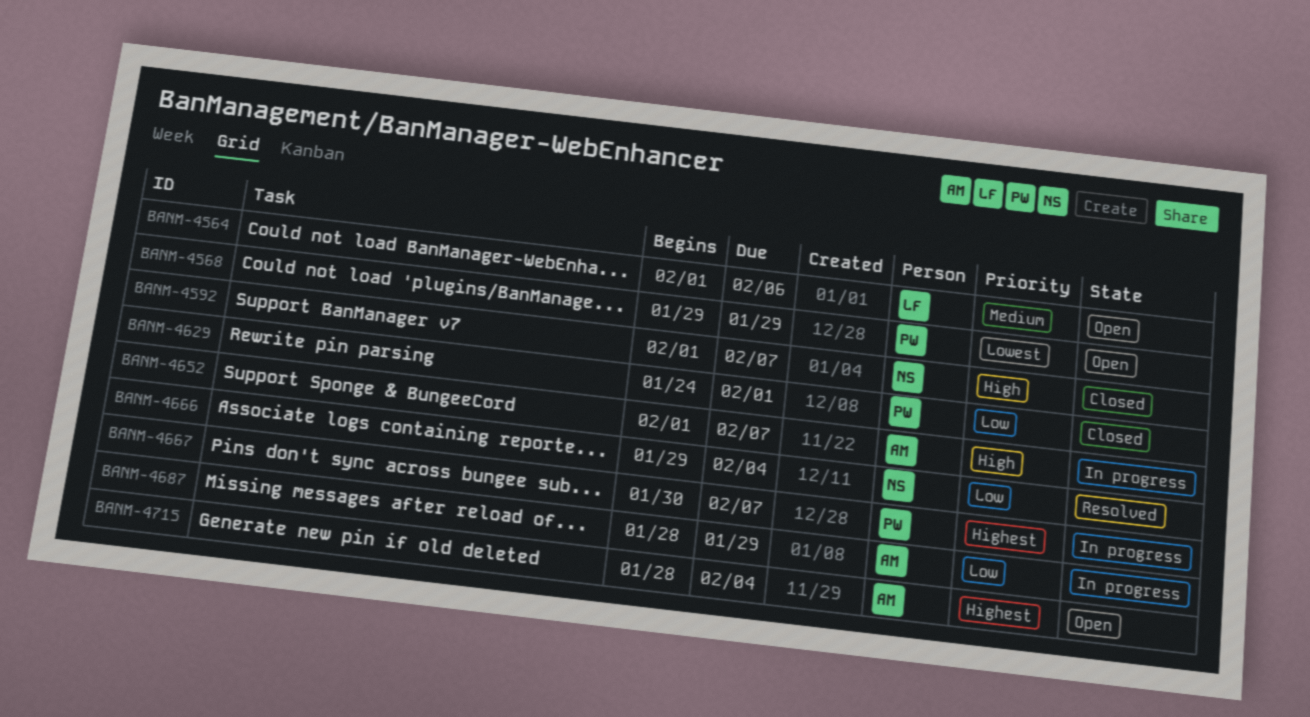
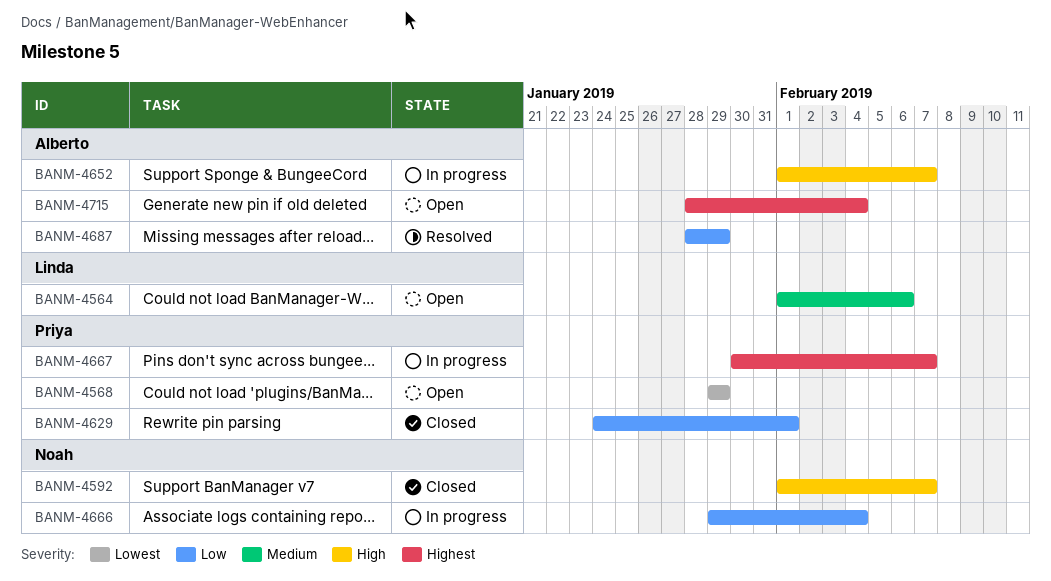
BANM-4666, status: Resolved -> In progress
BANM-4687, status: In progress -> Resolved

